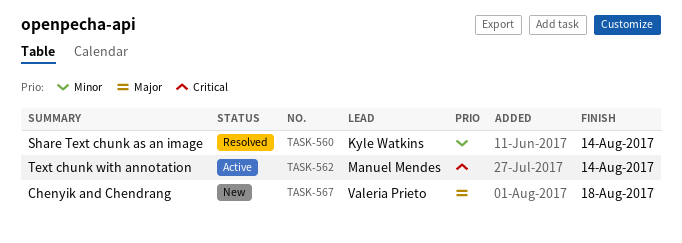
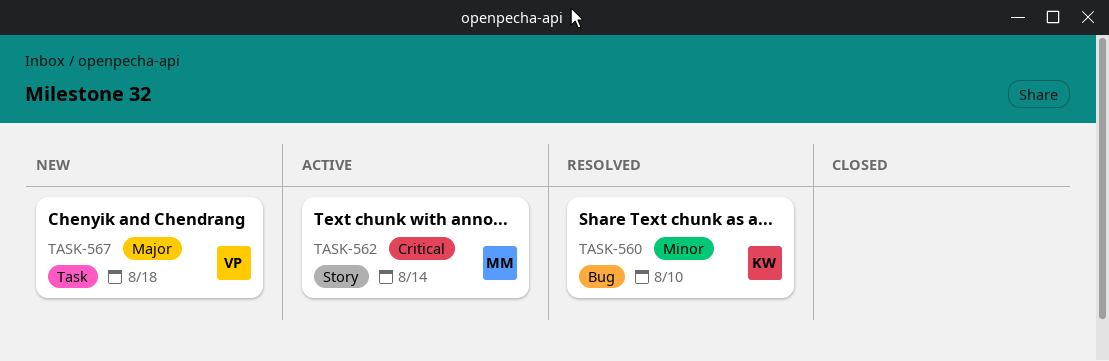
TASK-560, due: Aug 14 -> Aug 10

